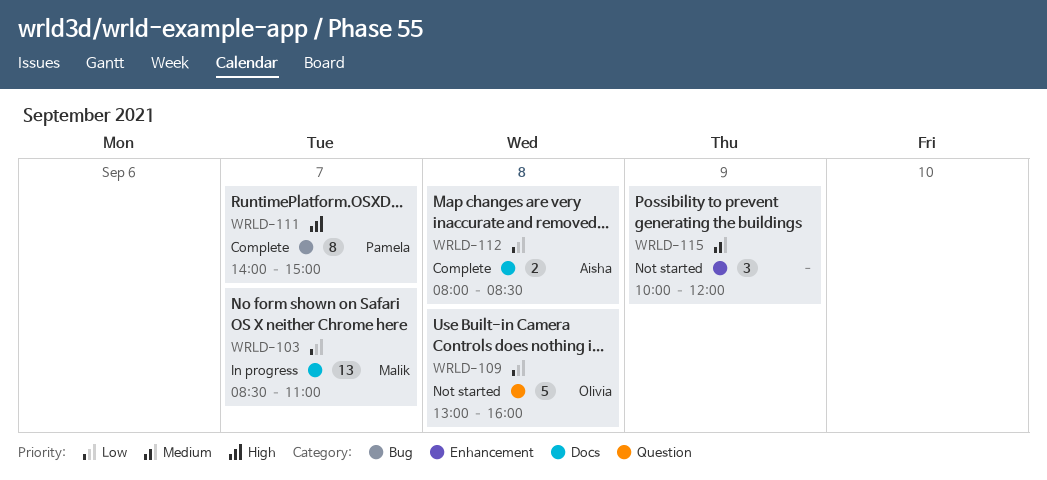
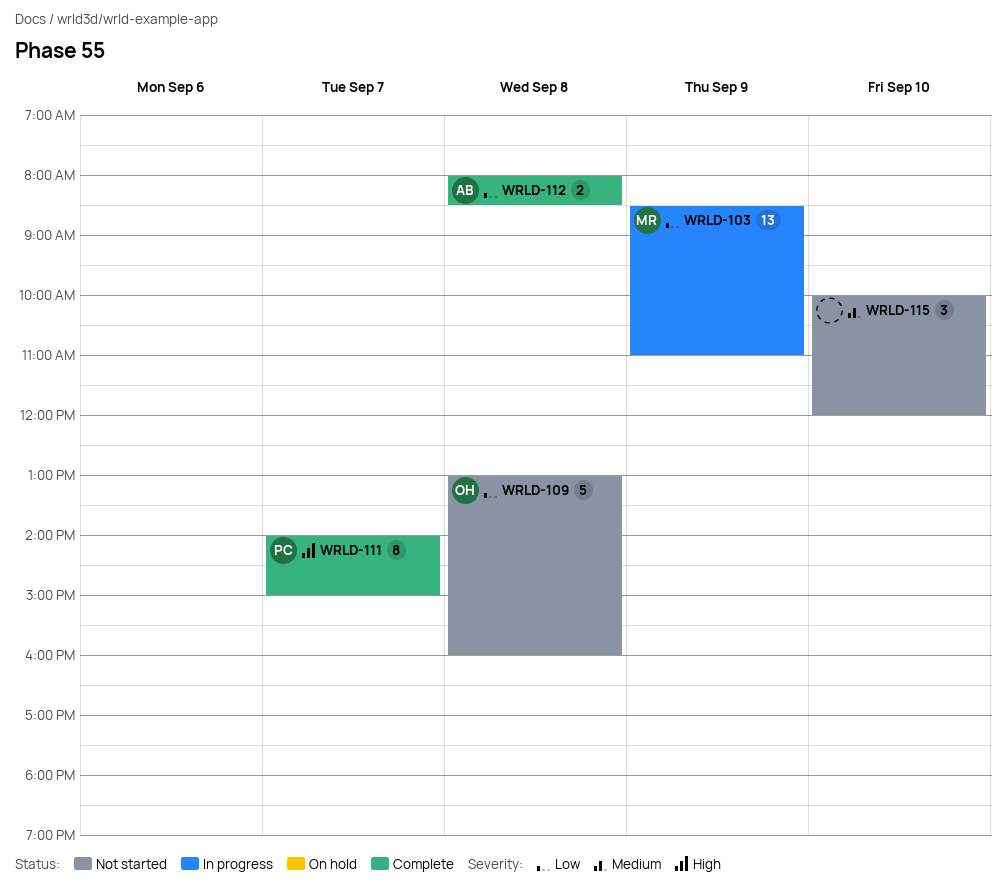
WRLD-103, day: Sep 7 -> Sep 9
WRLD-115, day: Sep 9 -> Sep 10

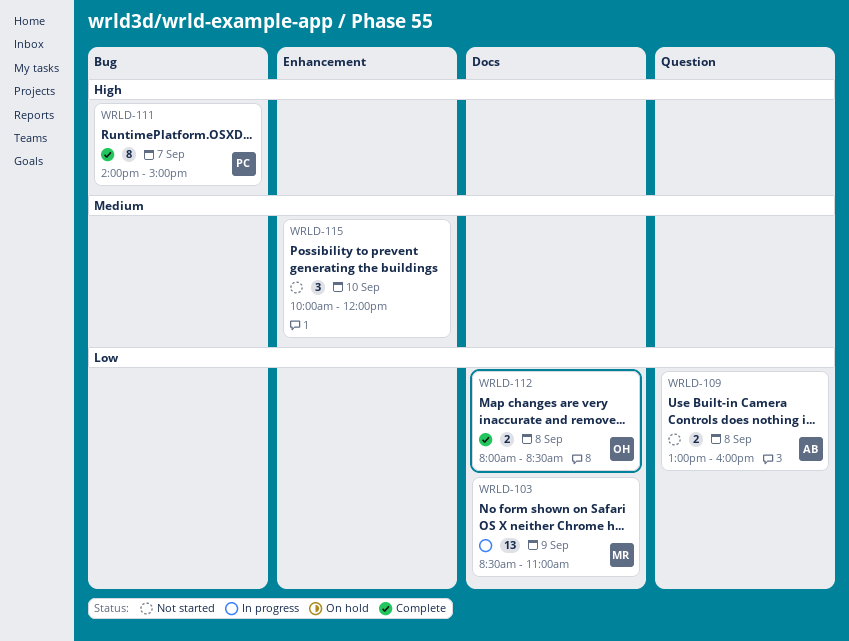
WRLD-109, owner: OH -> AB
WRLD-109, estimate: 5 -> 2
WRLD-112, owner: AB -> OH

